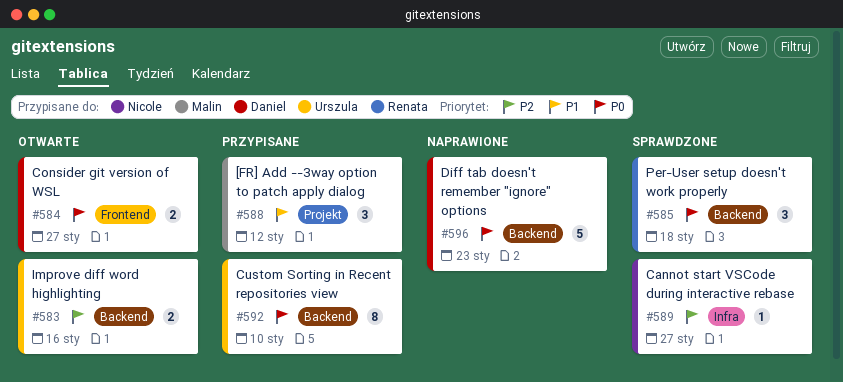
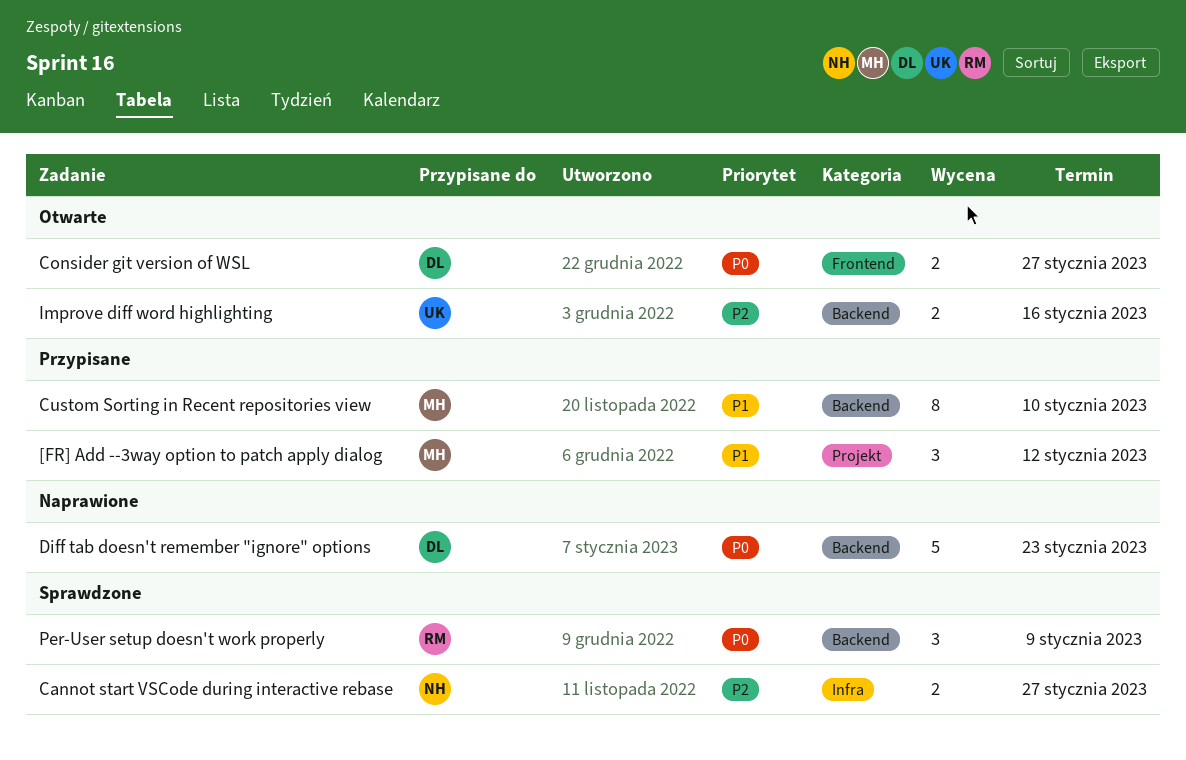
Cannot start VSCode during interactive rebase, estimate: 1 -> 2
Custom Sorting in Recent repositories view, owner: Urszula -> Malin
Custom Sorting in Recent repositories view, priority: P0 -> P1
Per-User setup doesn't work properly, due: Jan 18 -> Jan 9

